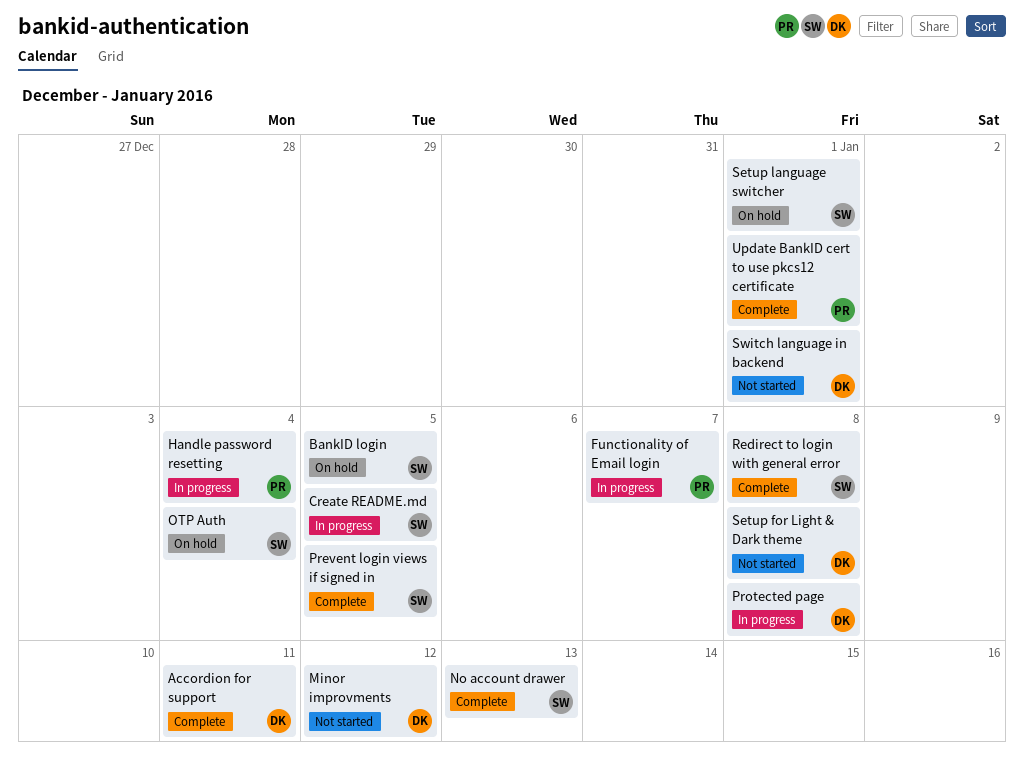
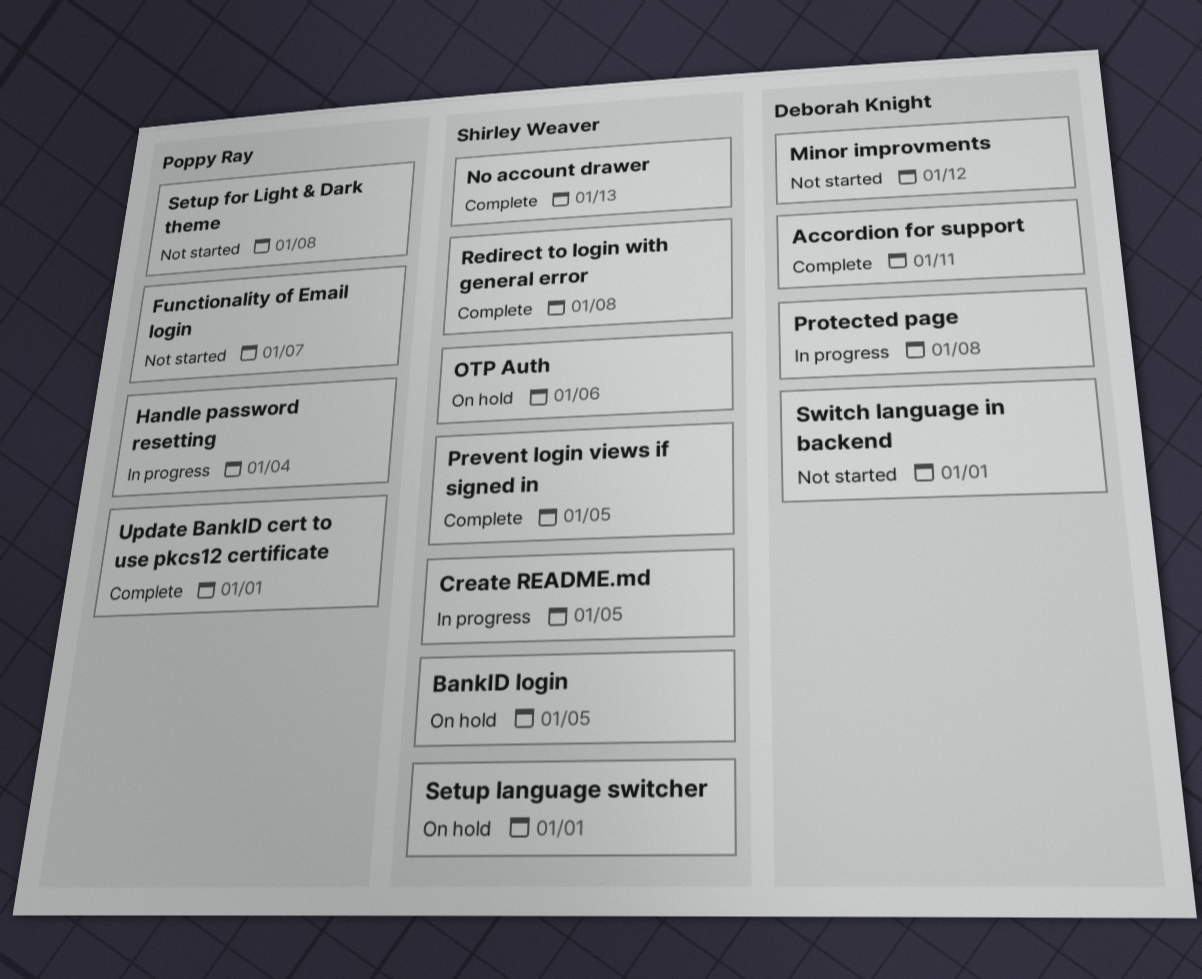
Functionality of Email login, status: In progress -> Not started
OTP Auth, due: Jan 4 -> Jan 6
Setup for Light & Dark theme, owner: Deborah Knight -> Poppy Ray

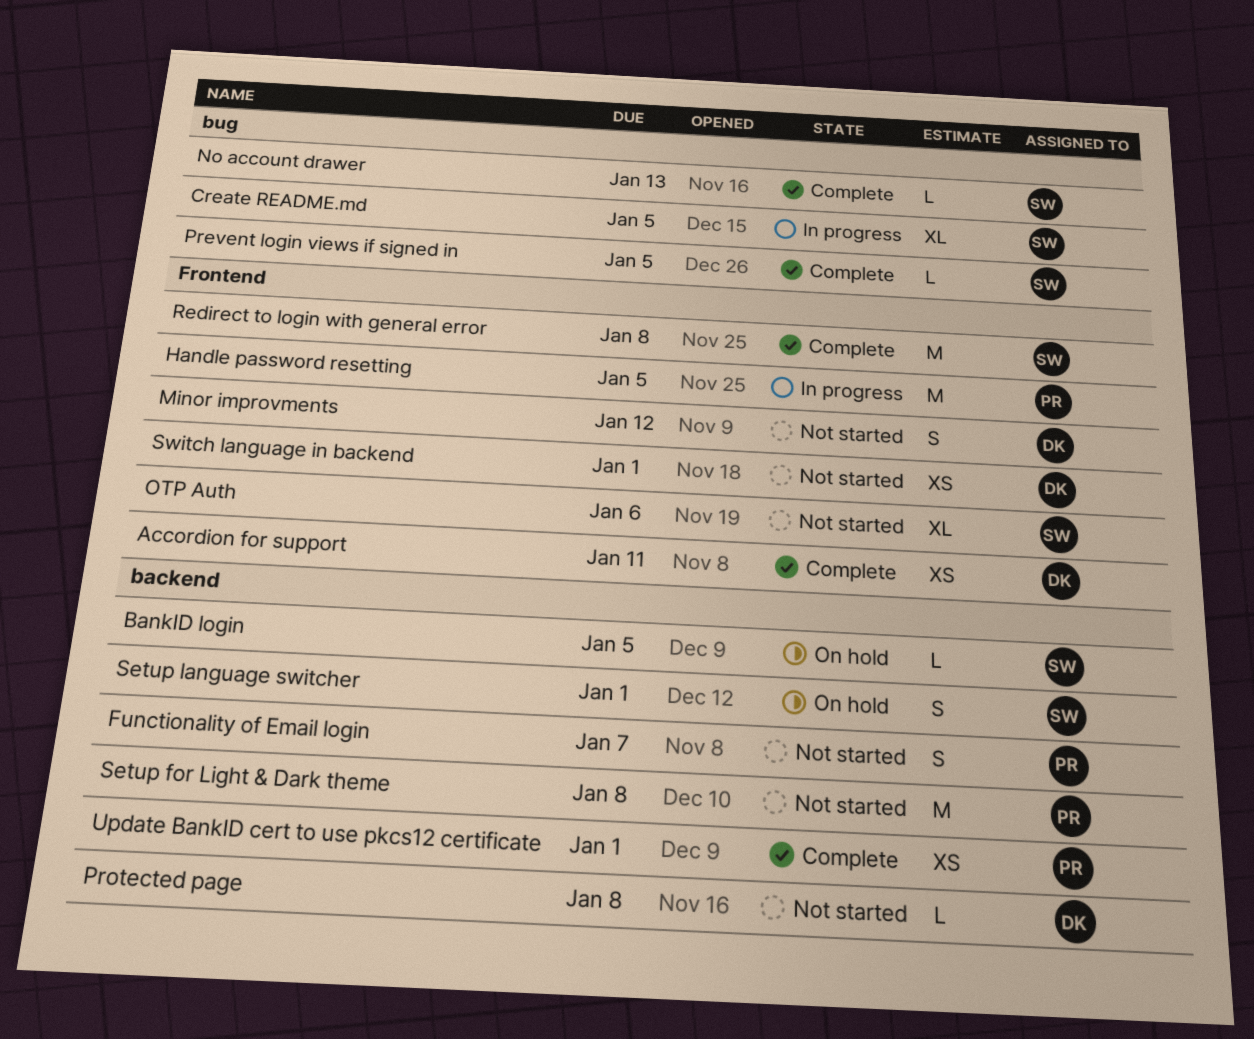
Handle password resetting, due: Jan 4 -> Jan 5
OTP Auth, status: On hold -> Not started
Protected page, status: In progress -> Not started

